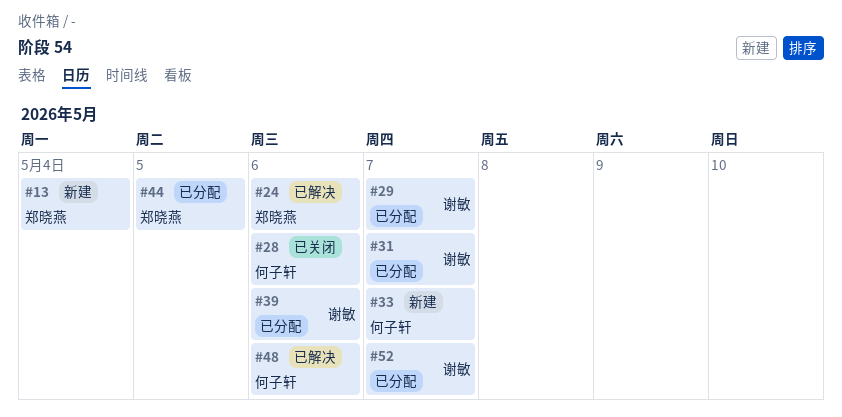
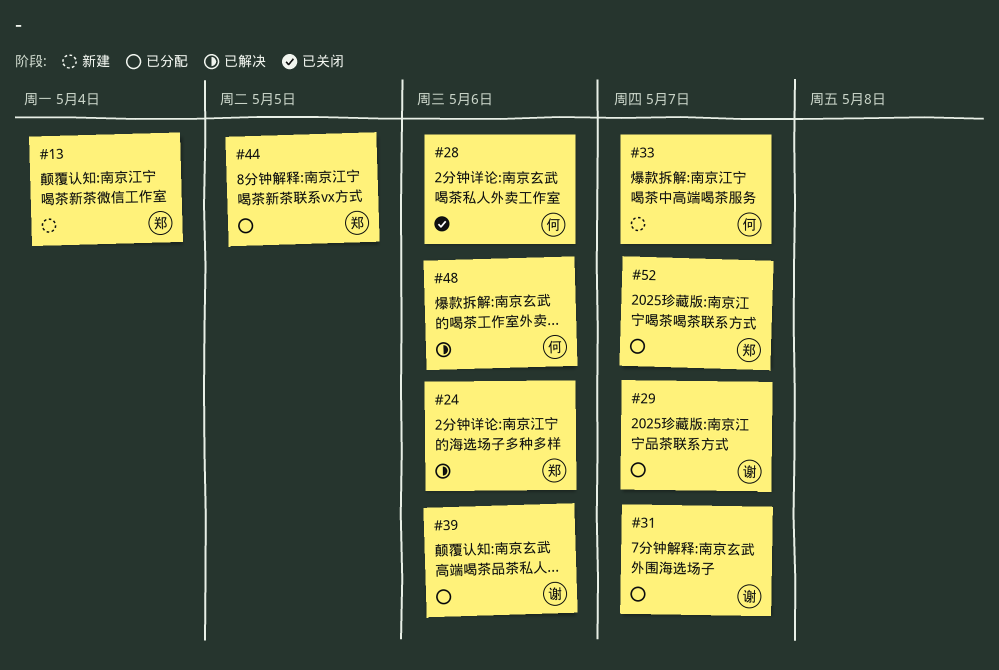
#52, owner: 谢敏 -> 郑晓燕

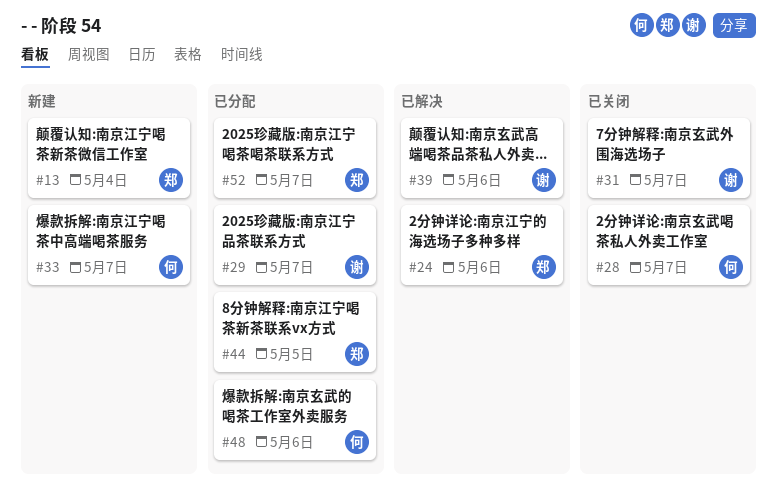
#28, due: May 6 -> May 7
#31, status: 已分配 -> 已关闭
#39, status: 已分配 -> 已解决
#48, status: 已解决 -> 已分配

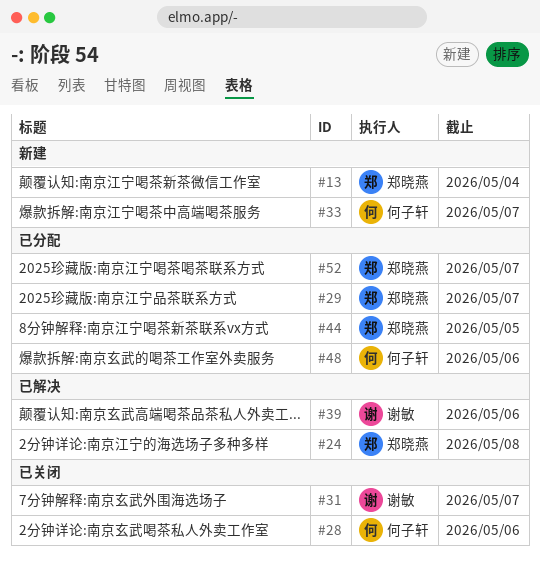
#24, due: May 6 -> May 8
#28, due: May 7 -> May 6
#29, owner: 谢敏 -> 郑晓燕

